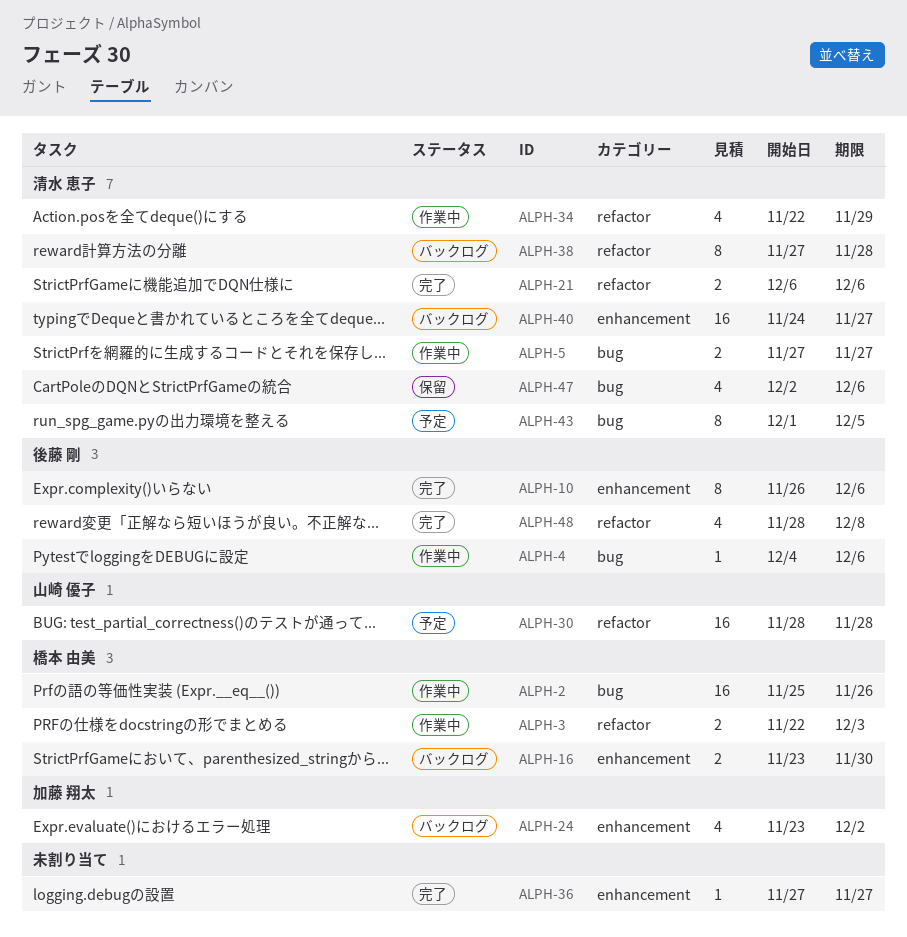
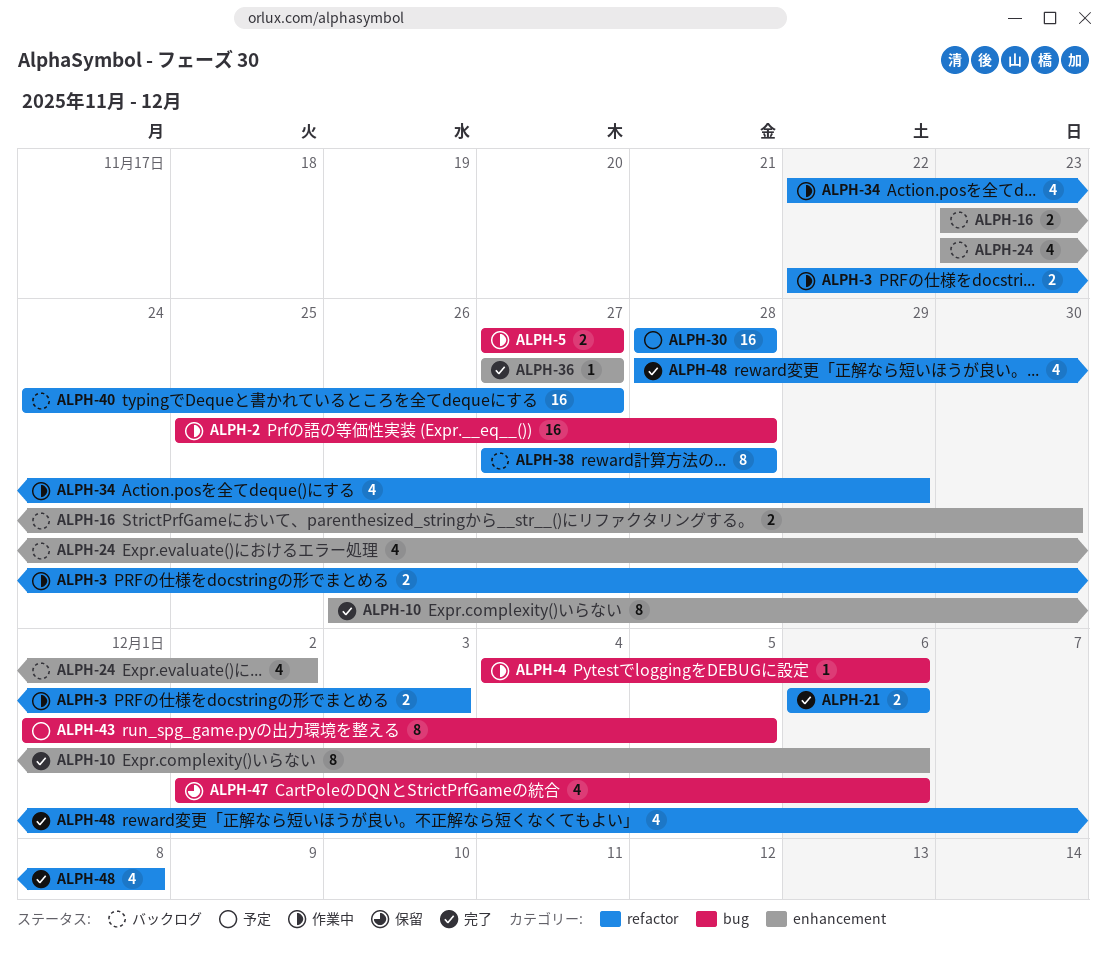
ALPH-2, due: Nov 26 -> Nov 28
ALPH-40, label: enhancement -> refactor

